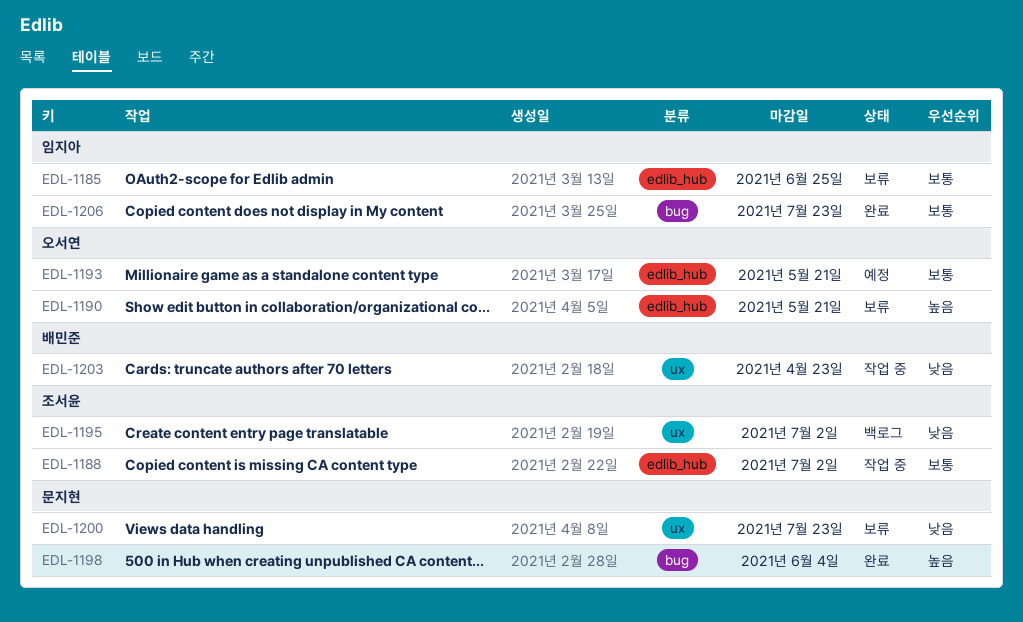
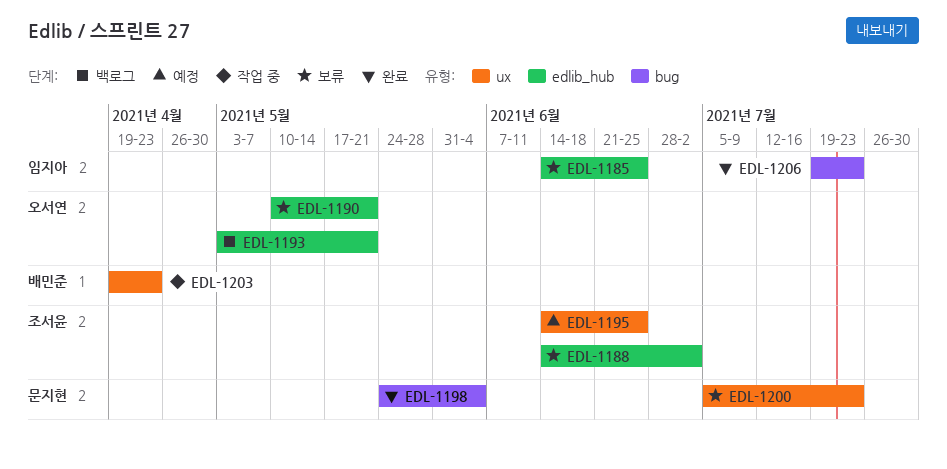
EDL-1188, status: 작업 중 -> 보류
EDL-1193, status: 예정 -> 백로그
EDL-1195, status: 백로그 -> 예정
EDL-1195, due: Jul 2 -> Jun 25

